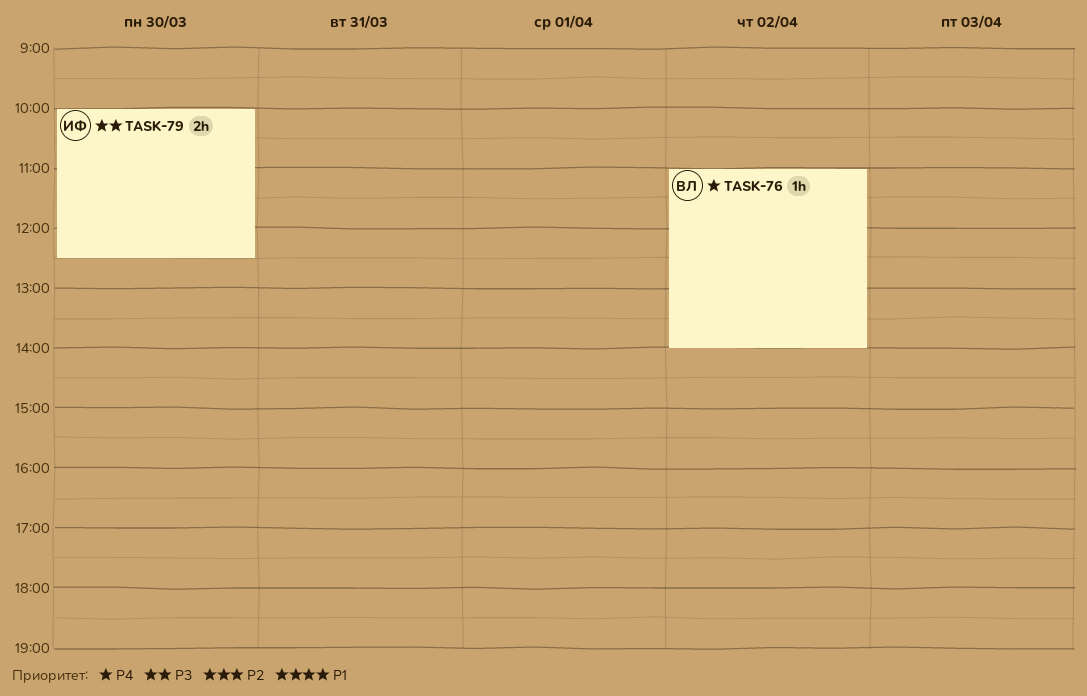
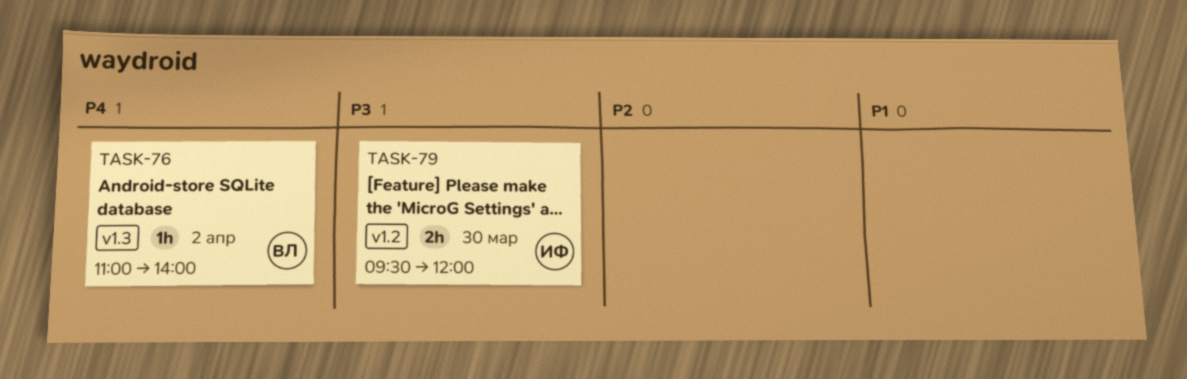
TASK-79, begins: 10:00 -> 09:30
TASK-79, ends: 12:30 -> 12:00

